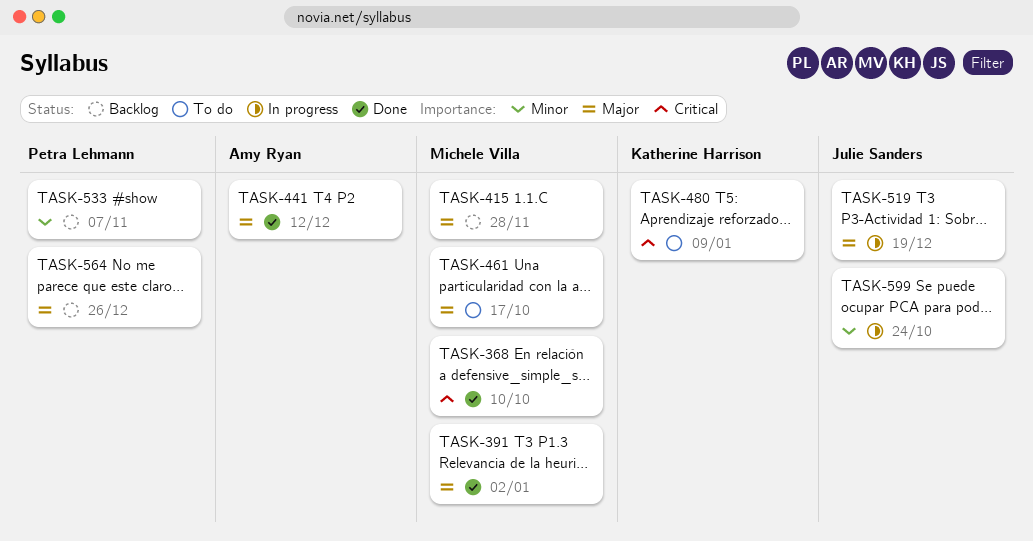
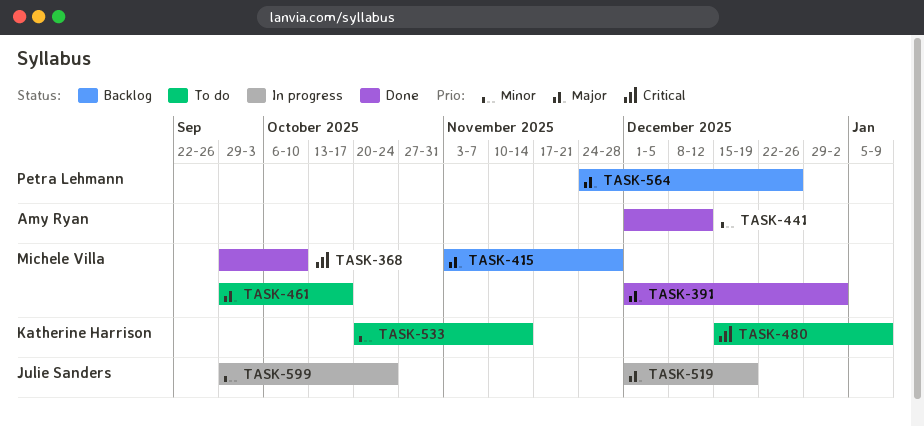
TASK-441, priority: Major -> Minor
TASK-533, status: Backlog -> To do
TASK-533, owner: Petra Lehmann -> Katherine Harrison
TASK-533, due: Nov 7 -> Nov 14

